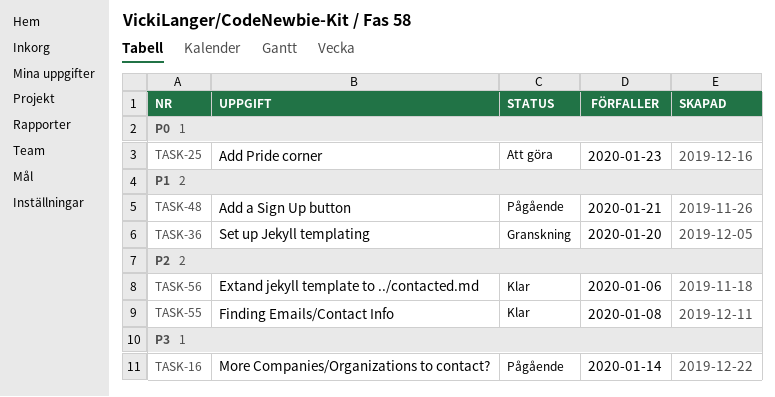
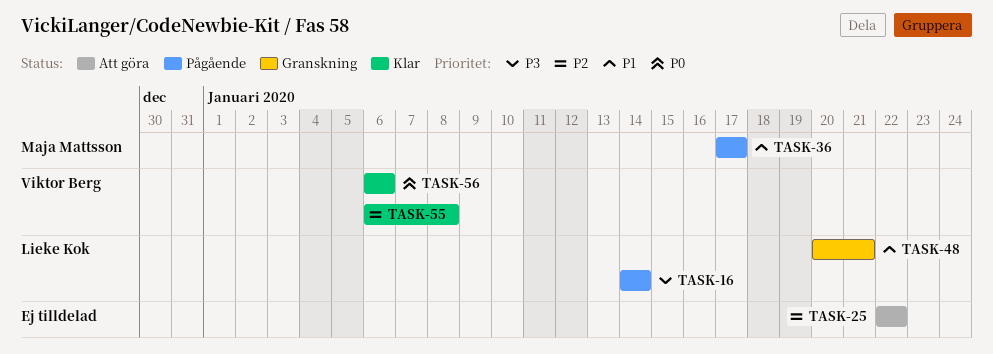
TASK-25, priority: P0 -> P2
TASK-25, due: Jan 23 -> Jan 22
TASK-36, status: Granskning -> Pågående
TASK-36, due: Jan 20 -> Jan 17
TASK-48, status: Pågående -> Granskning
TASK-56, priority: P2 -> P0

